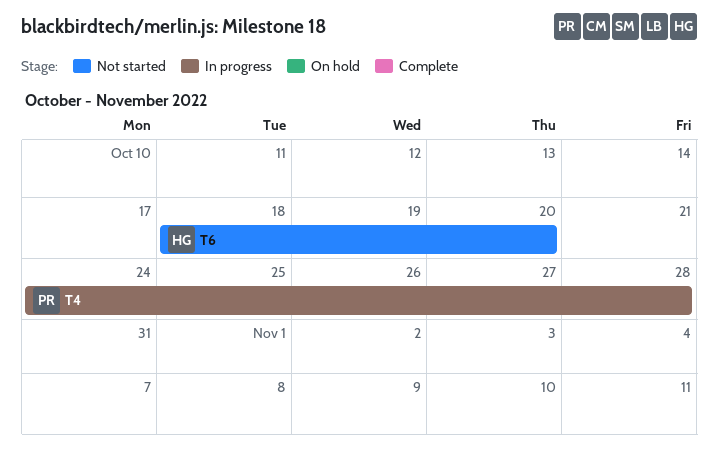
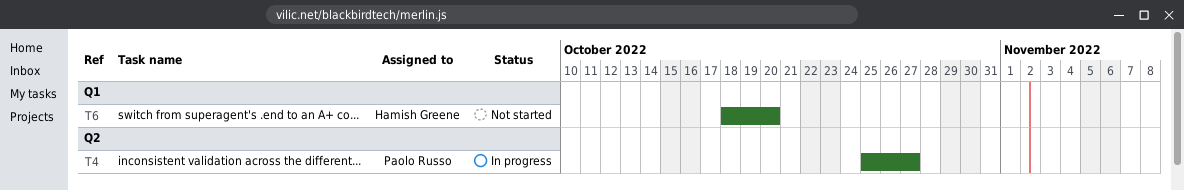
T4, start: Oct 24 -> Oct 25
T4, due: Oct 28 -> Oct 27

